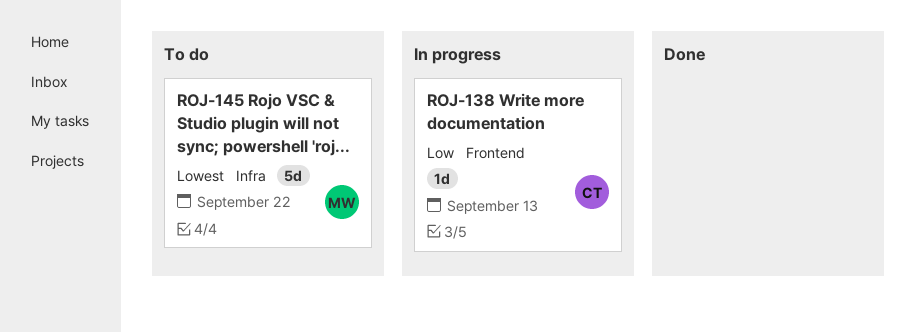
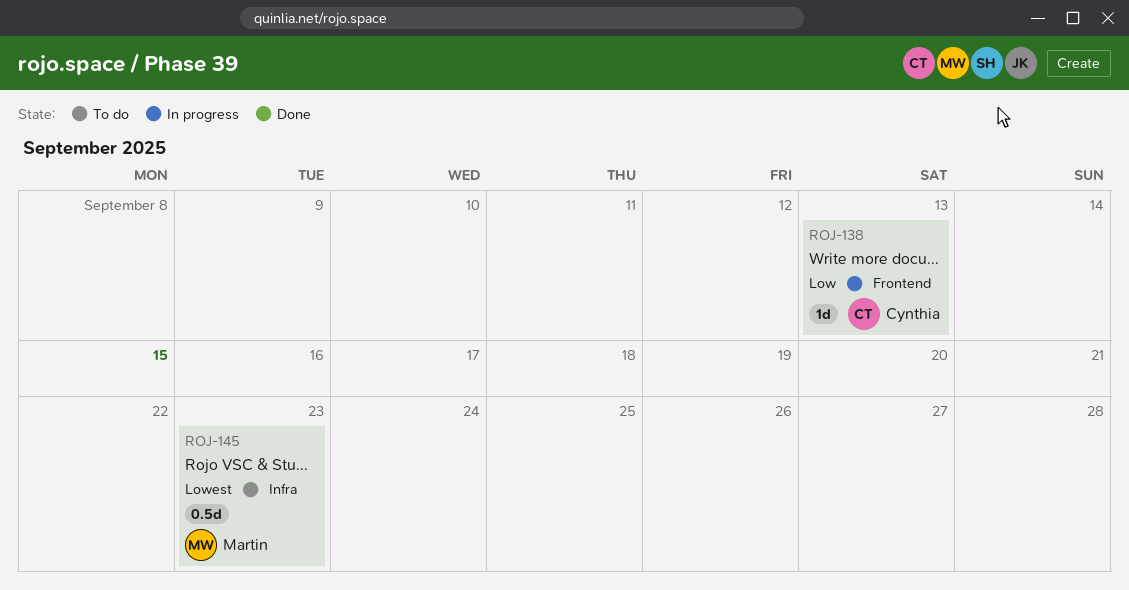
ROJ-145, estimate: 5d -> 0.5d
ROJ-145, due: Sep 22 -> Sep 23

